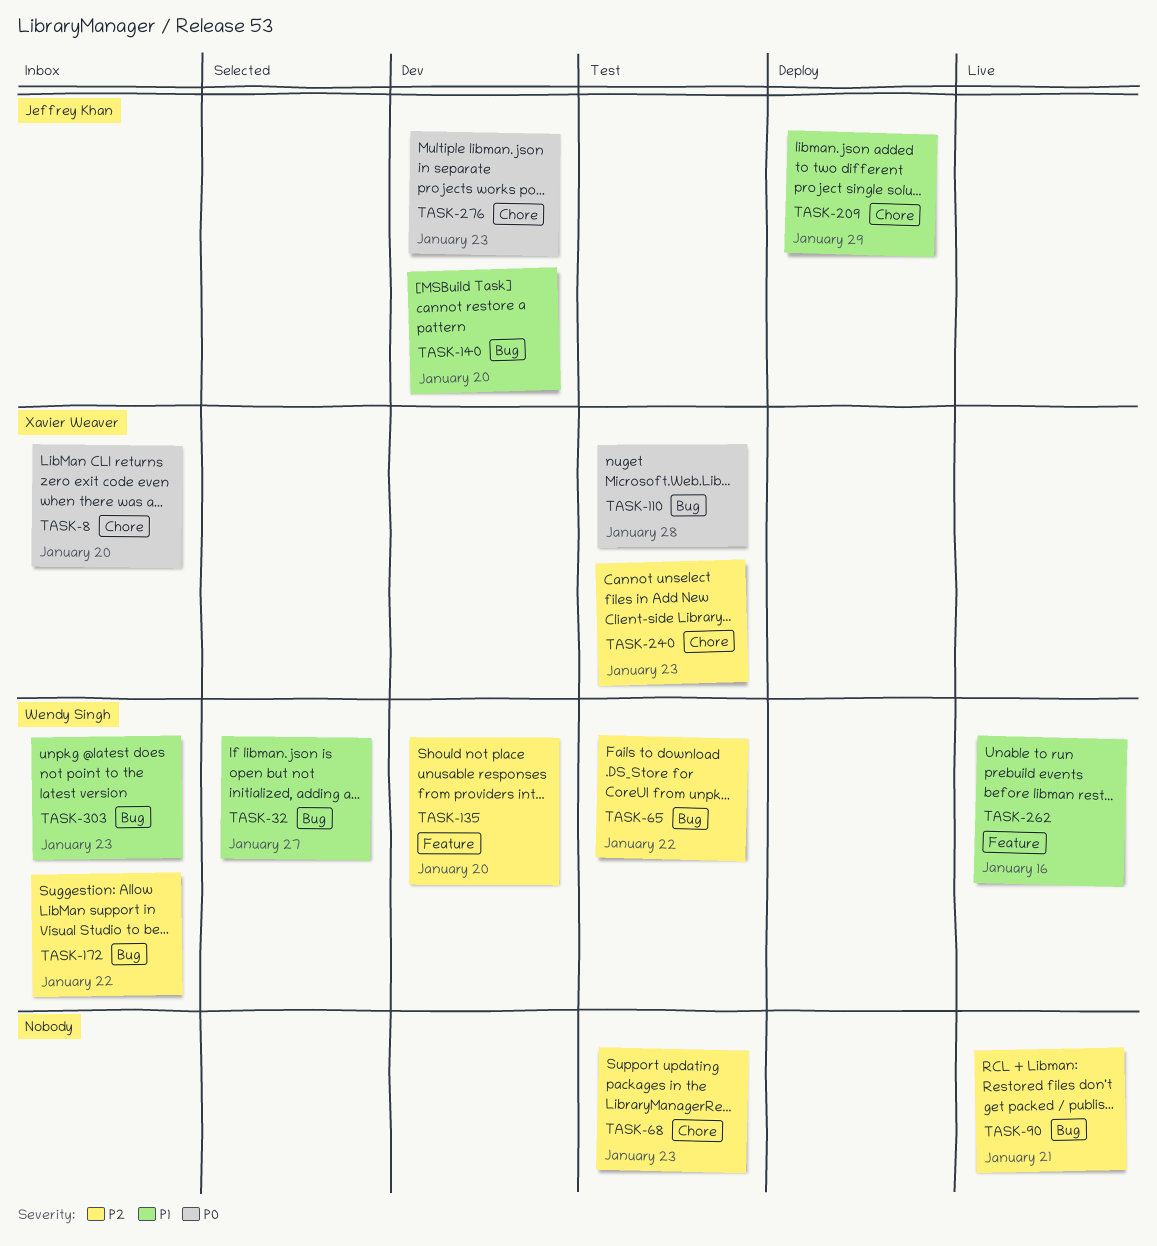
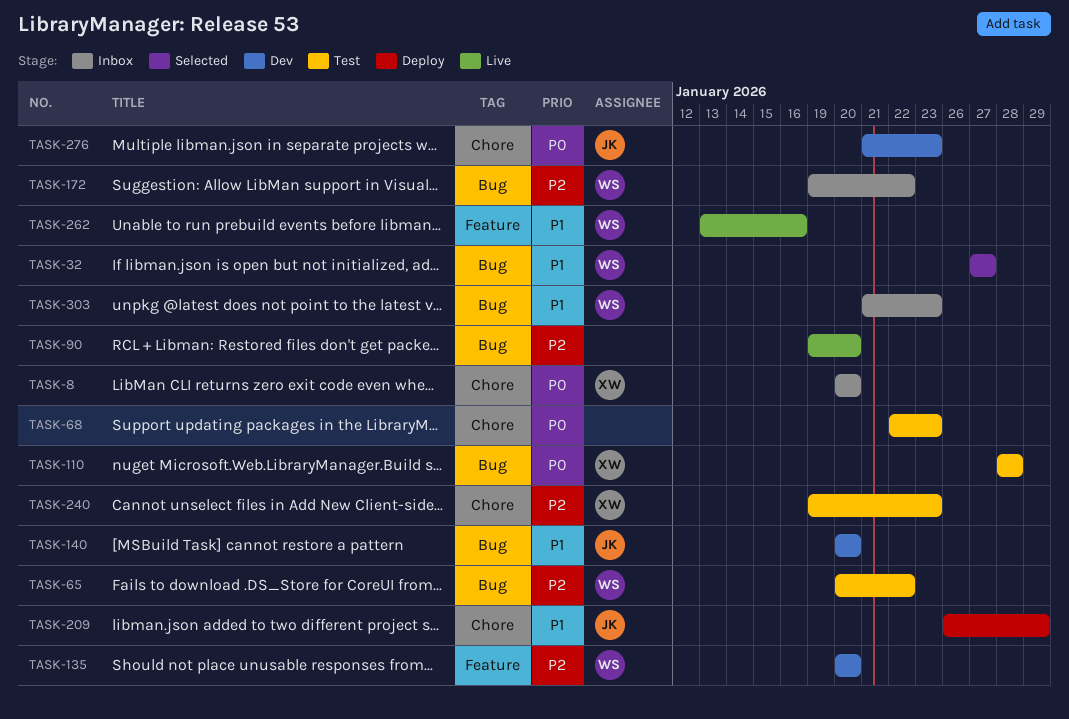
TASK-68, priority: P2 -> P0
TASK-90, due: Jan 21 -> Jan 20

